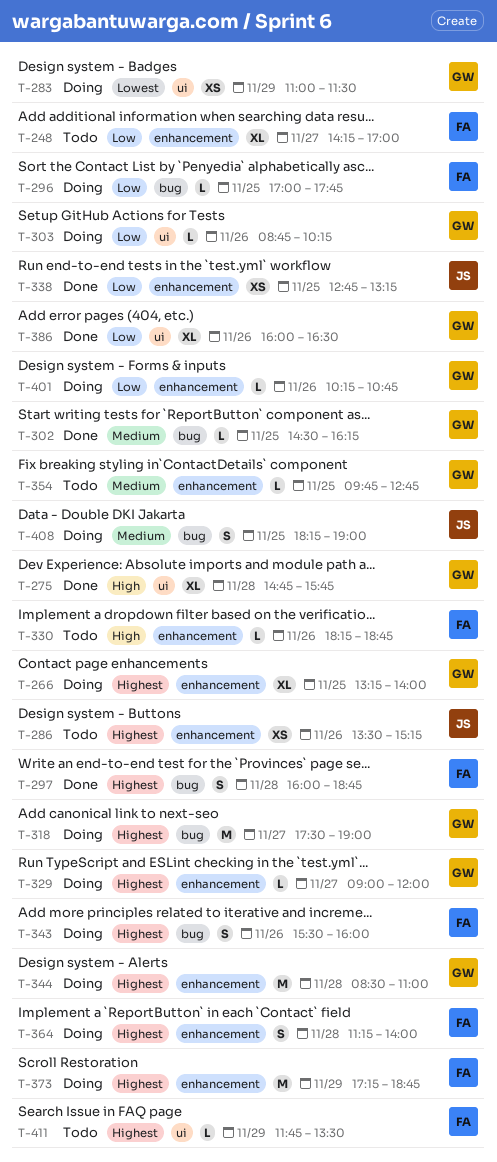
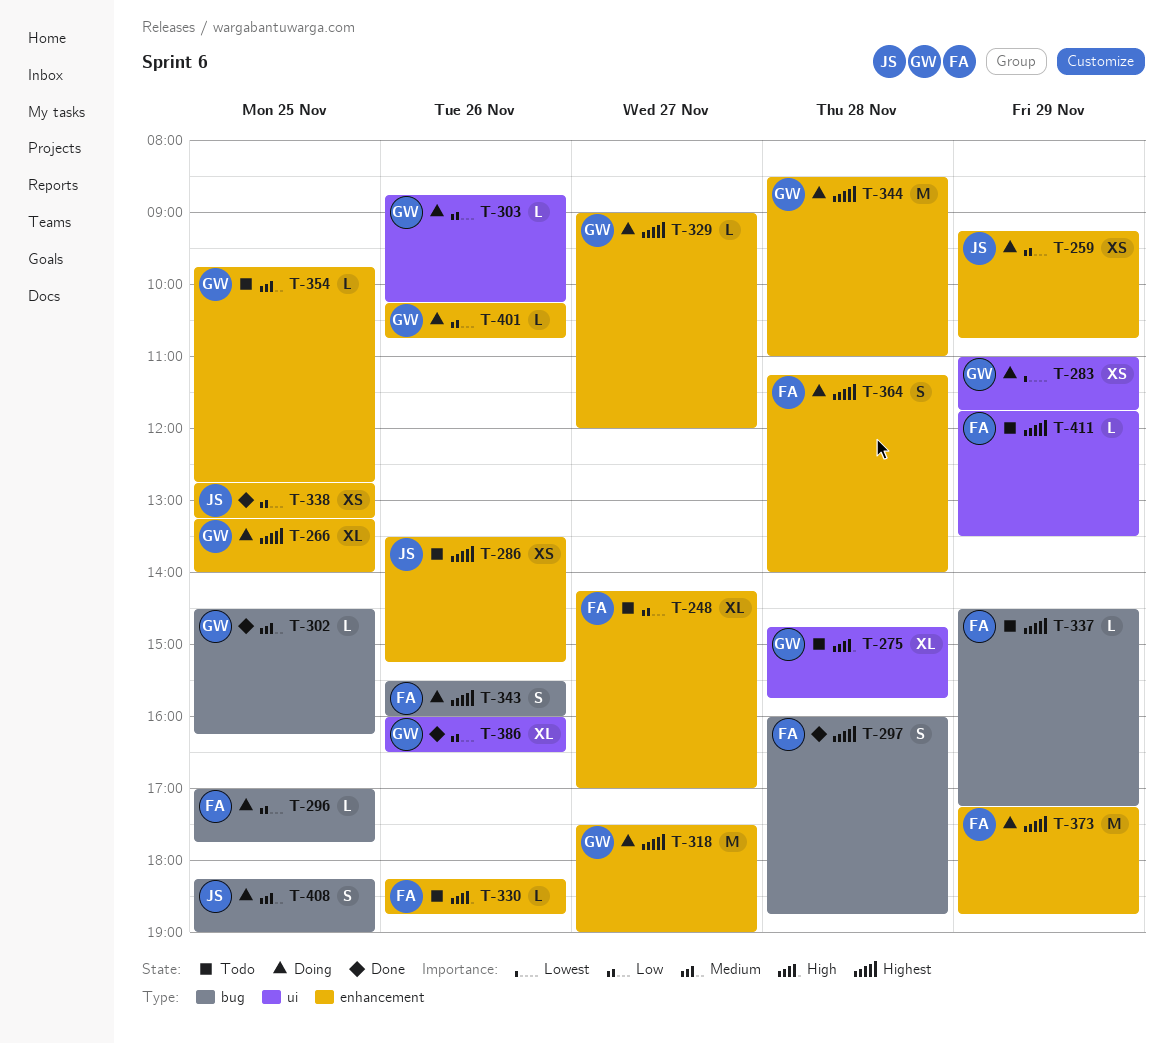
T-259: none -> present
T-275, status: Done -> Todo
T-283, ends: 11:30 -> 11:45
T-318, label: bug -> enhancement
T-337: none -> present

